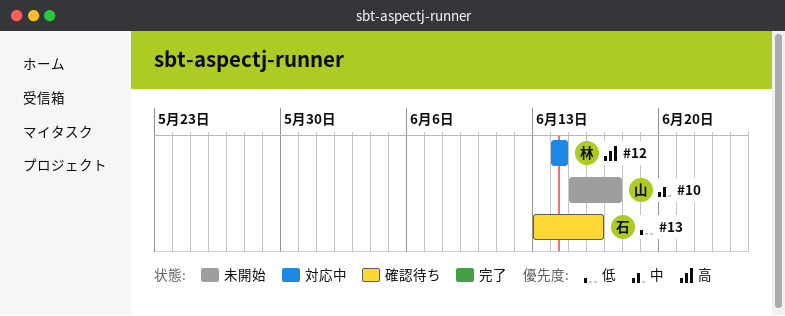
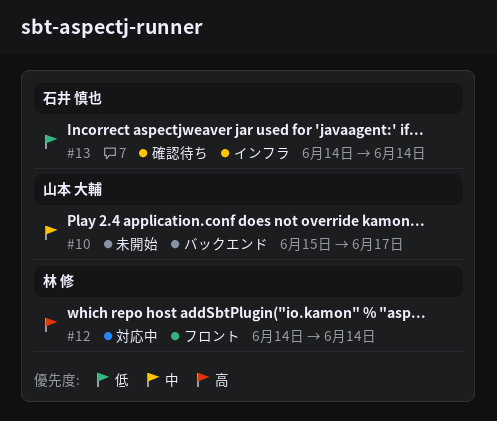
#13, start: Jun 13 -> Jun 14
#13, due: Jun 16 -> Jun 14

